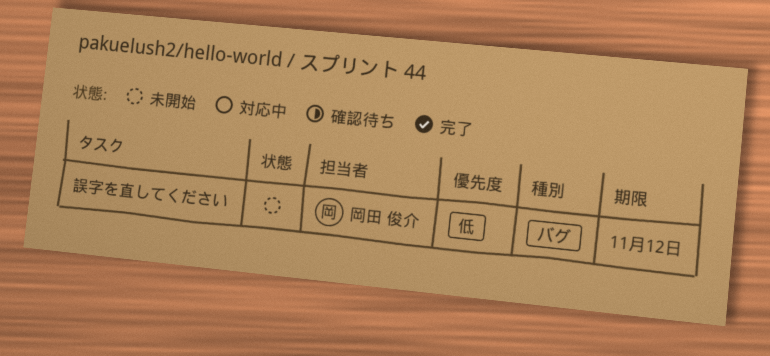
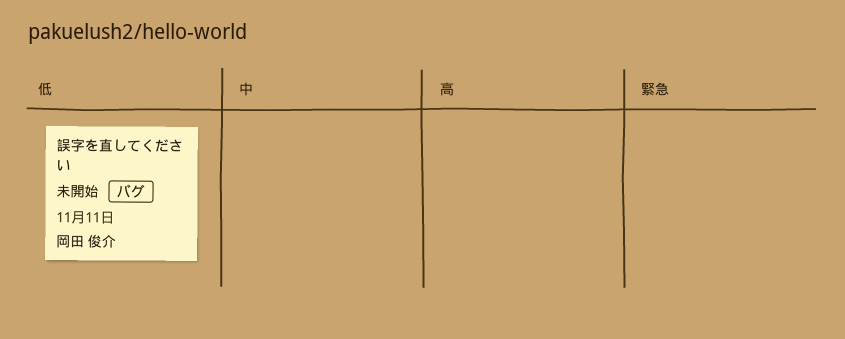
誤字を直してください, due: Nov 12 -> Nov 11

